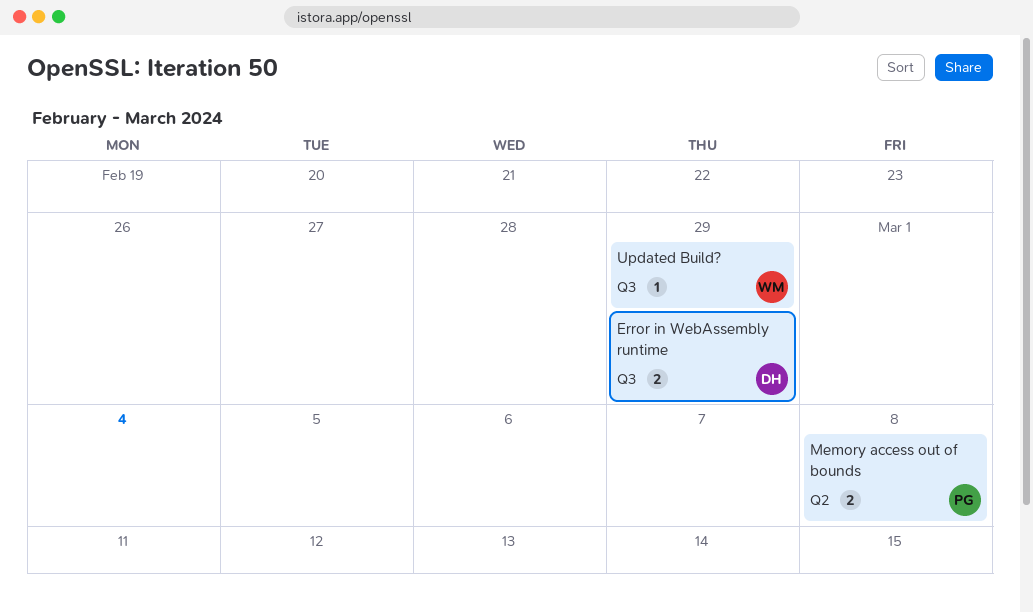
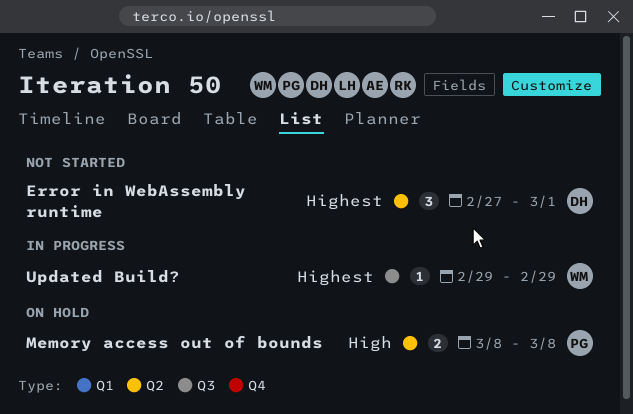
Error in WebAssembly runtime, label: Q3 -> Q2
Error in WebAssembly runtime, estimate: 2 -> 3
Error in WebAssembly runtime, due: Feb 29 -> Mar 1

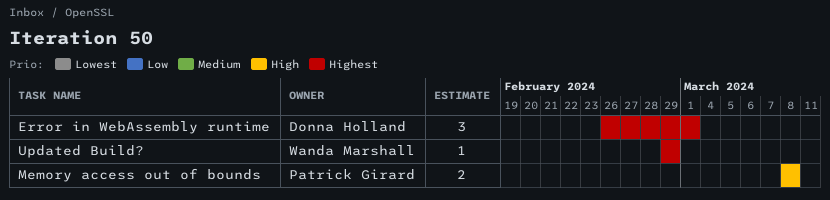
Error in WebAssembly runtime, start: Feb 27 -> Feb 26

